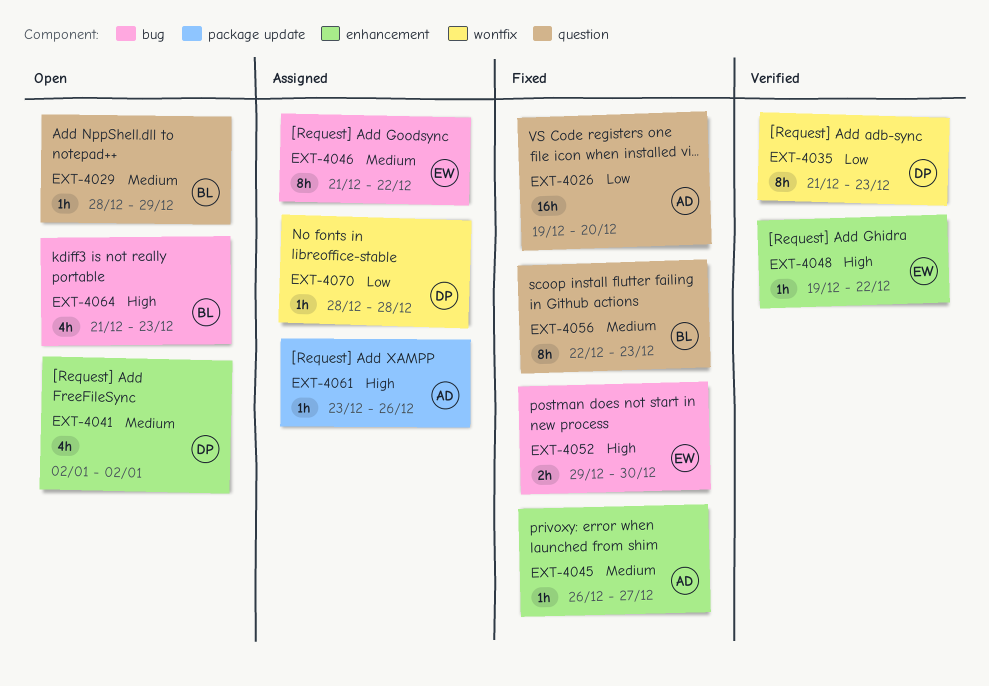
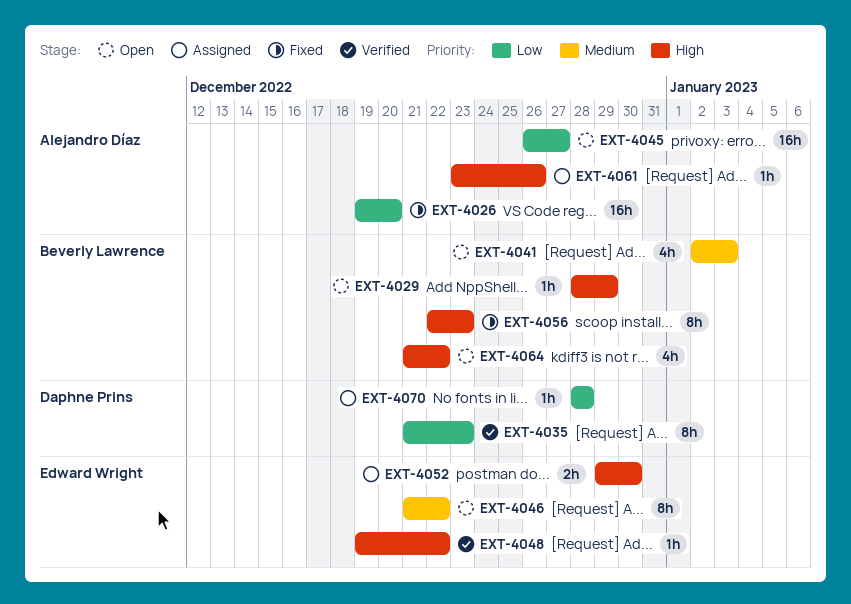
EXT-4029, priority: Medium -> High
EXT-4041, owner: Daphne Prins -> Beverly Lawrence
EXT-4041, due: Jan 2 -> Jan 3
EXT-4045, status: Fixed -> Open
EXT-4045, priority: Medium -> Low
EXT-4045, estimate: 1h -> 16h
EXT-4046, status: Assigned -> Open
EXT-4052, status: Fixed -> Assigned
EXT-4056, priority: Medium -> High
EXT-4064, due: Dec 23 -> Dec 22

